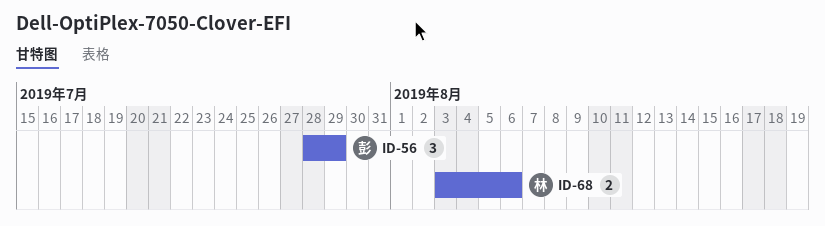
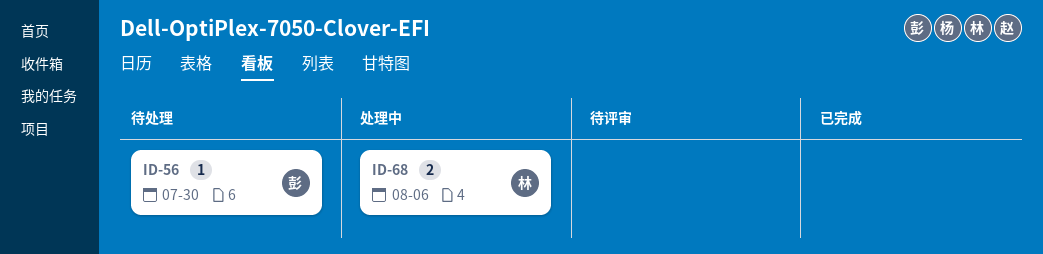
ID-56, estimate: 3 -> 1
ID-56, due: Jul 29 -> Jul 30

